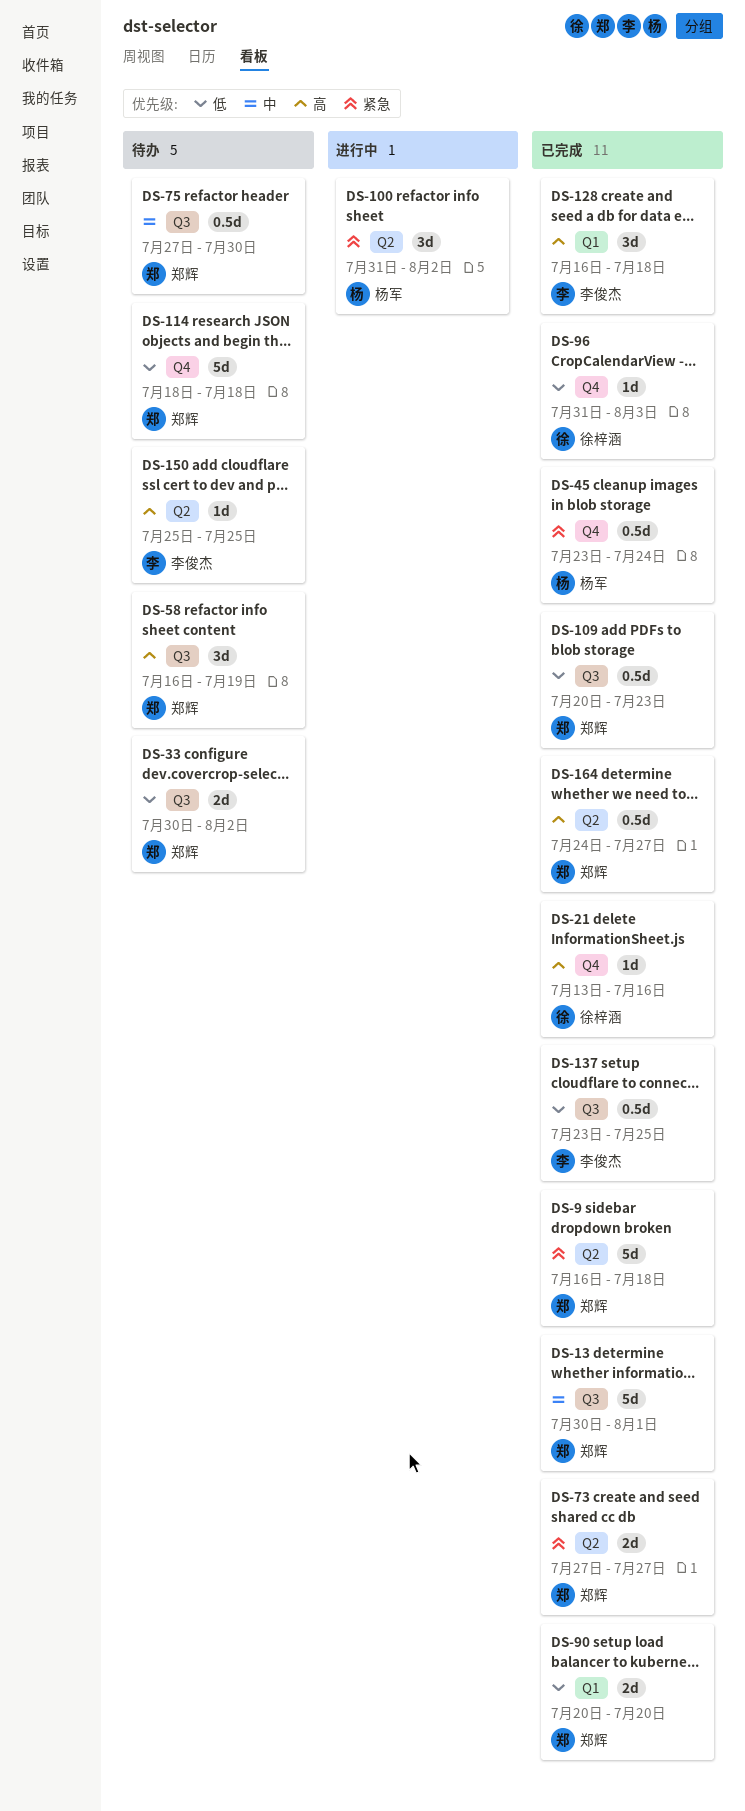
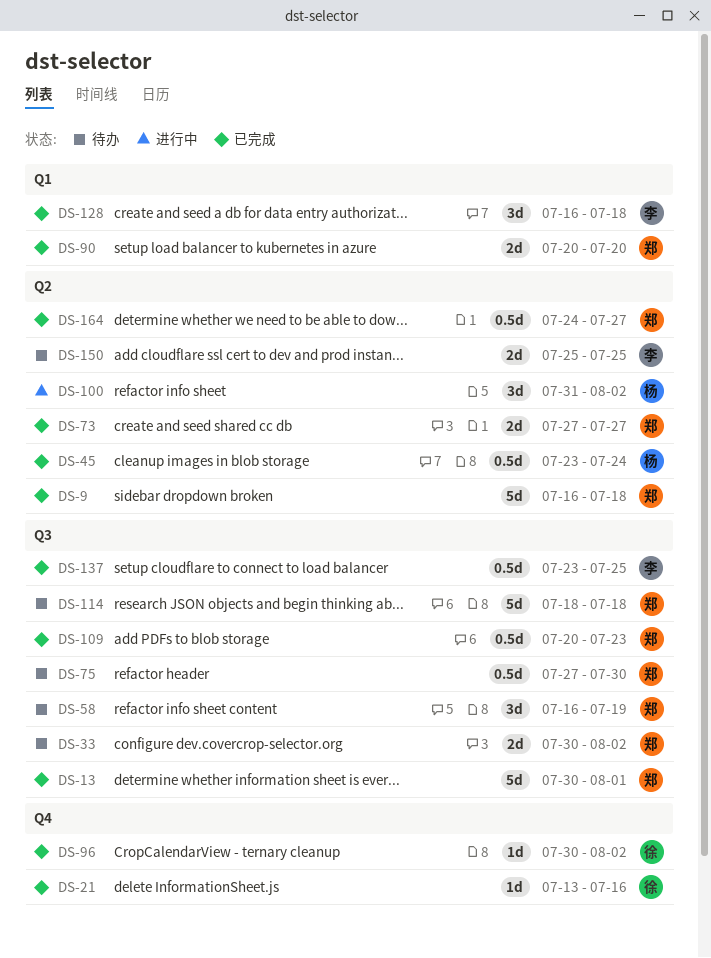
DS-45, label: Q4 -> Q2
DS-96, start: Jul 31 -> Jul 30
DS-96, due: Aug 3 -> Aug 2
DS-114, label: Q4 -> Q3
DS-150, estimate: 1d -> 2d

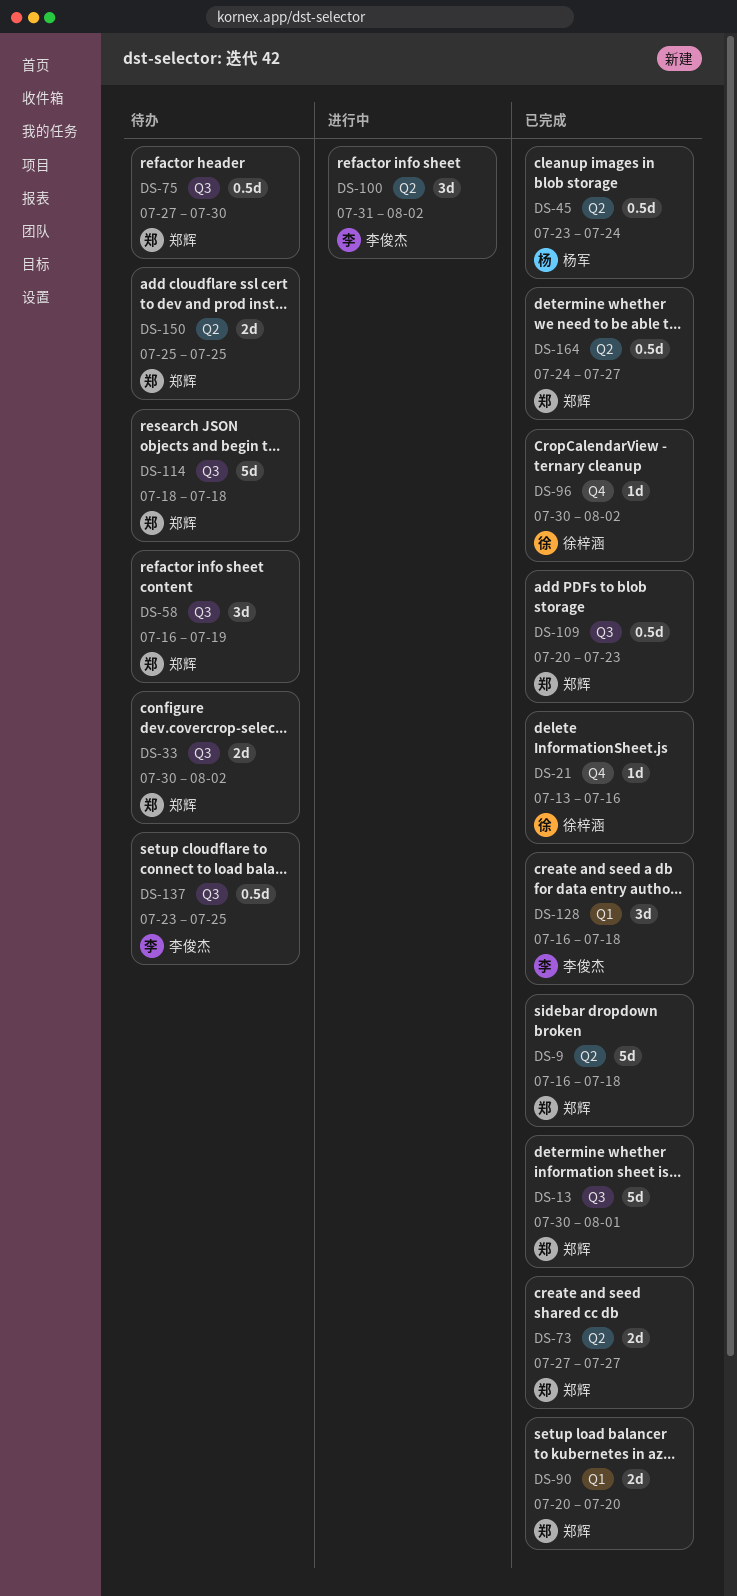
DS-100, owner: 杨军 -> 李俊杰
DS-137, status: 已完成 -> 待办
DS-150, owner: 李俊杰 -> 郑辉

